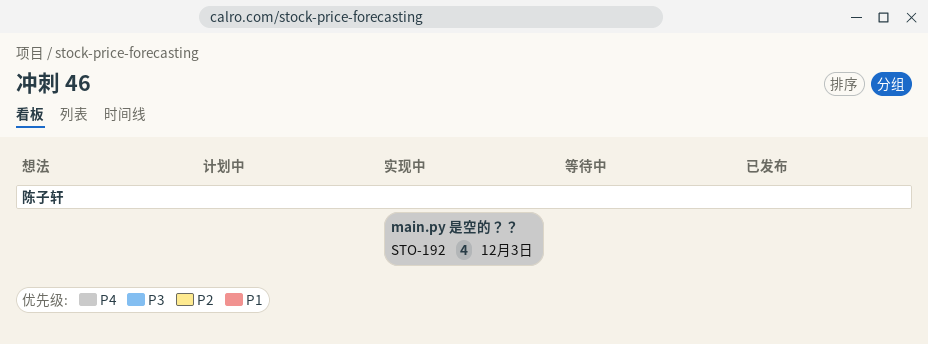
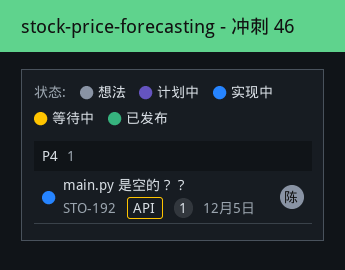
STO-192, estimate: 4 -> 1
STO-192, due: Dec 3 -> Dec 5

